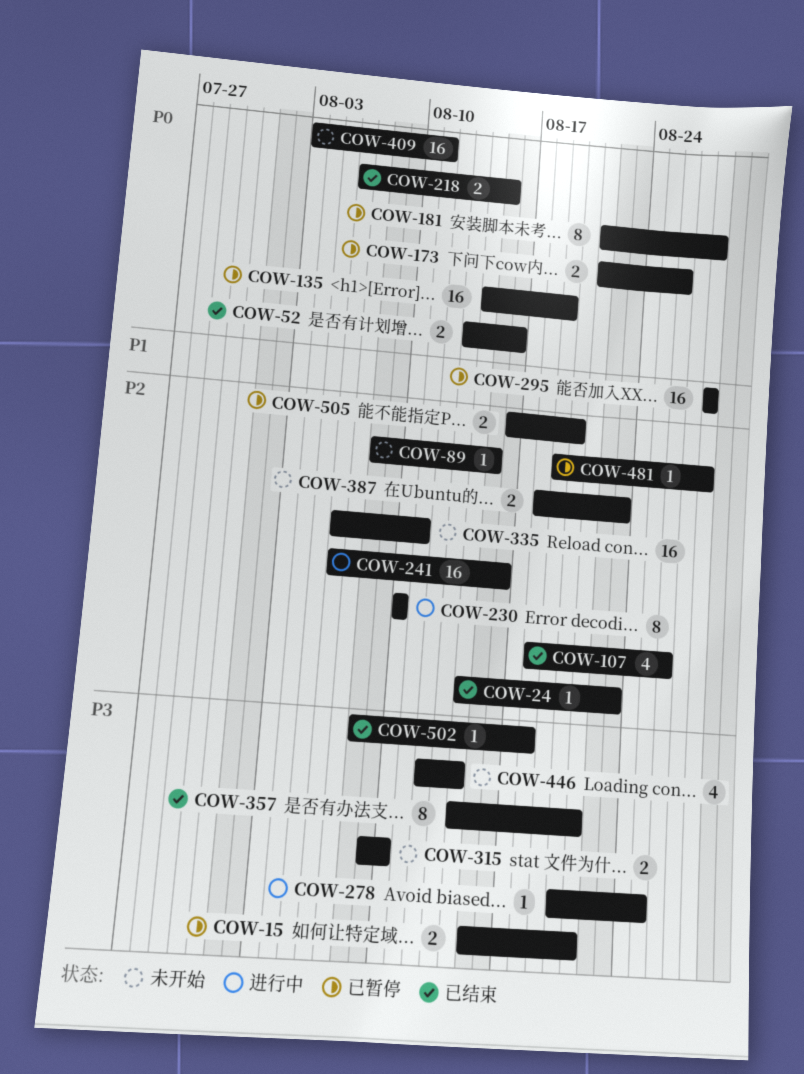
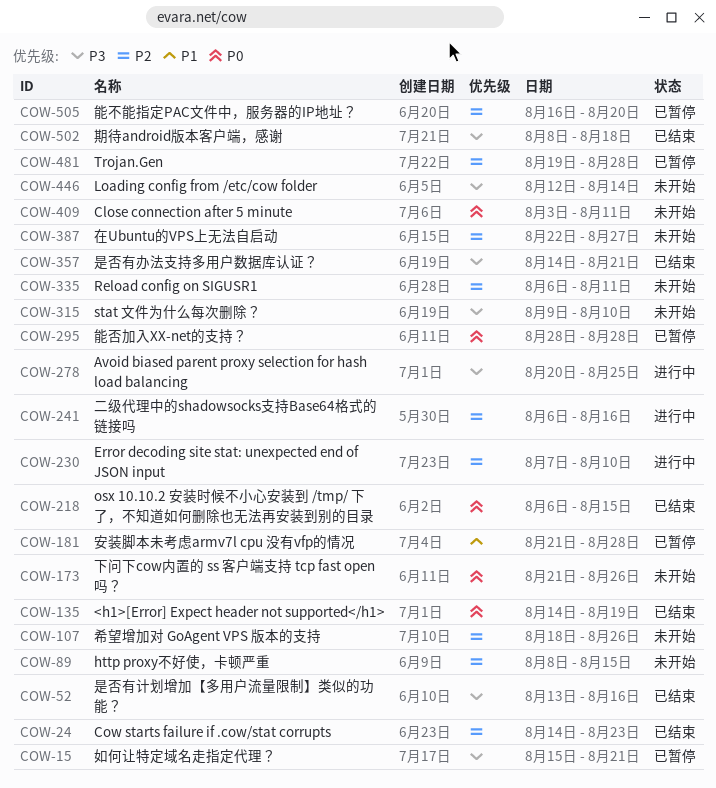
COW-52, priority: P0 -> P3
COW-107, status: 已结束 -> 未开始
COW-135, status: 已暂停 -> 已结束
COW-173, status: 已暂停 -> 未开始
COW-181, priority: P0 -> P1
COW-230, start: Aug 10 -> Aug 7
COW-295, priority: P1 -> P0
COW-387, start: Aug 18 -> Aug 22
COW-387, due: Aug 23 -> Aug 27

